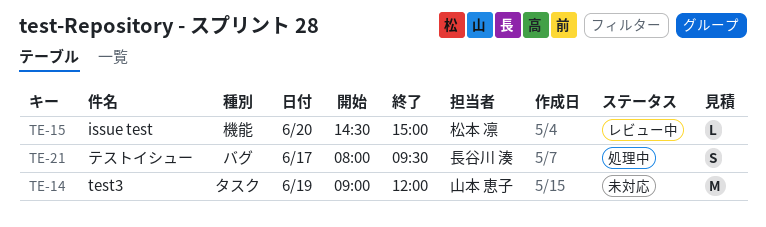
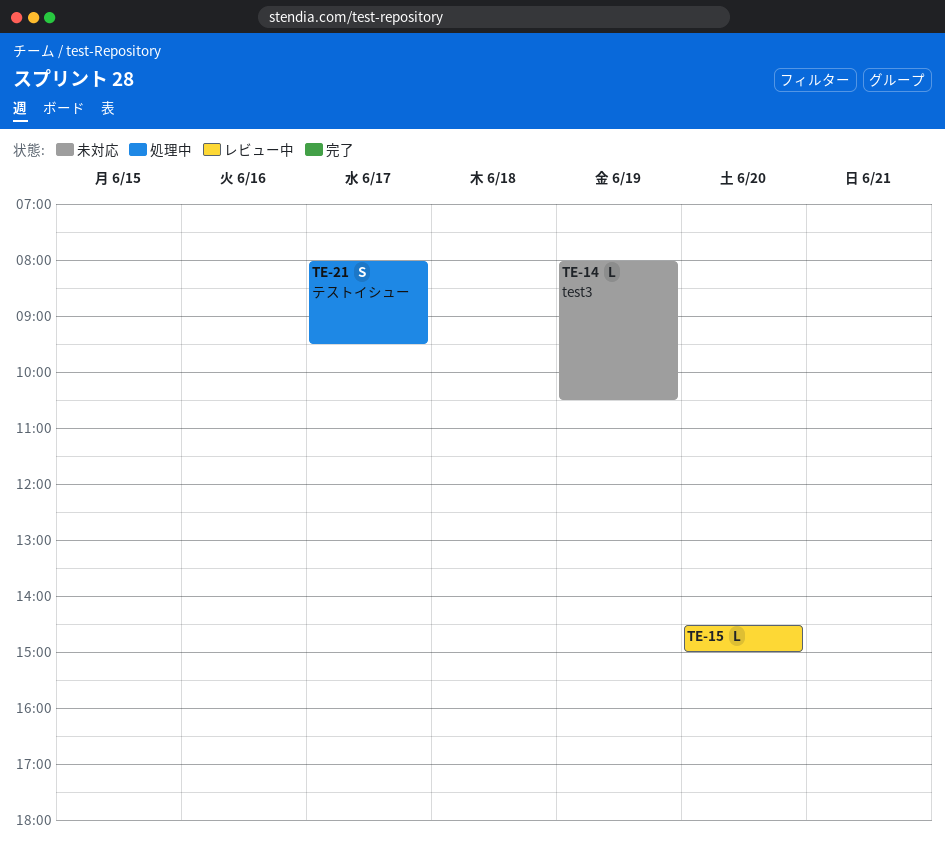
TE-14, estimate: M -> L
TE-14, begins: 09:00 -> 08:00
TE-14, ends: 12:00 -> 10:30

